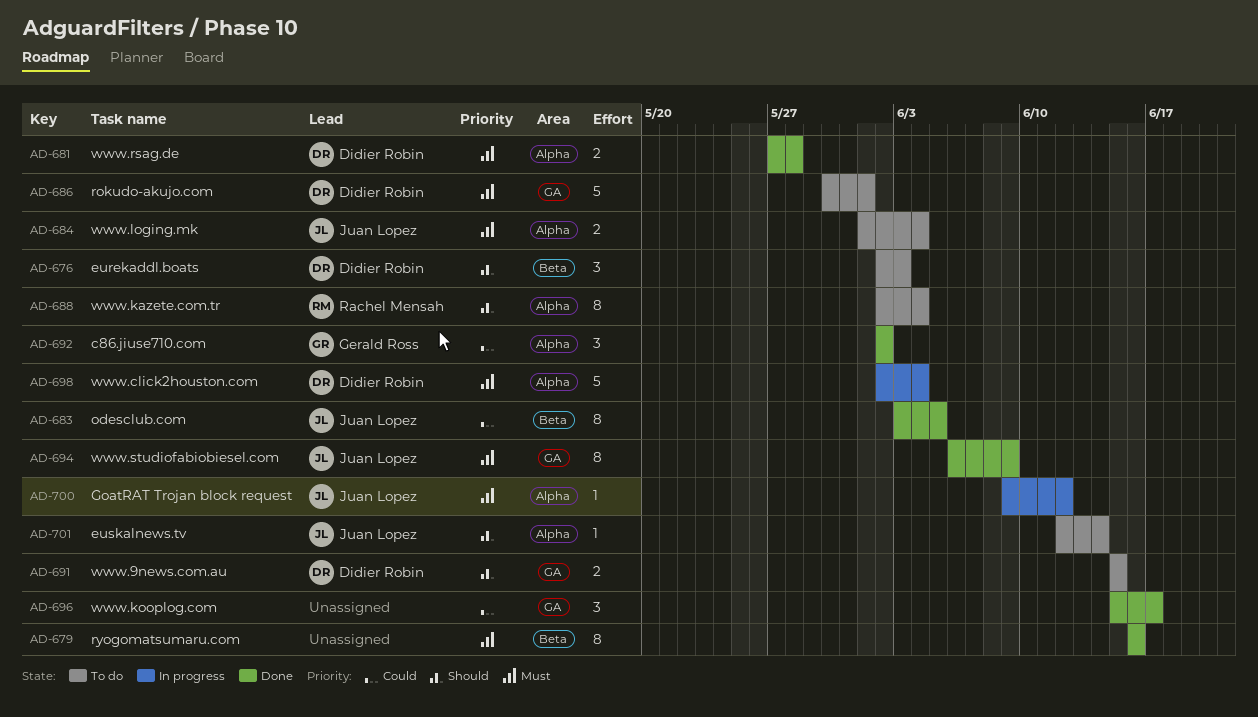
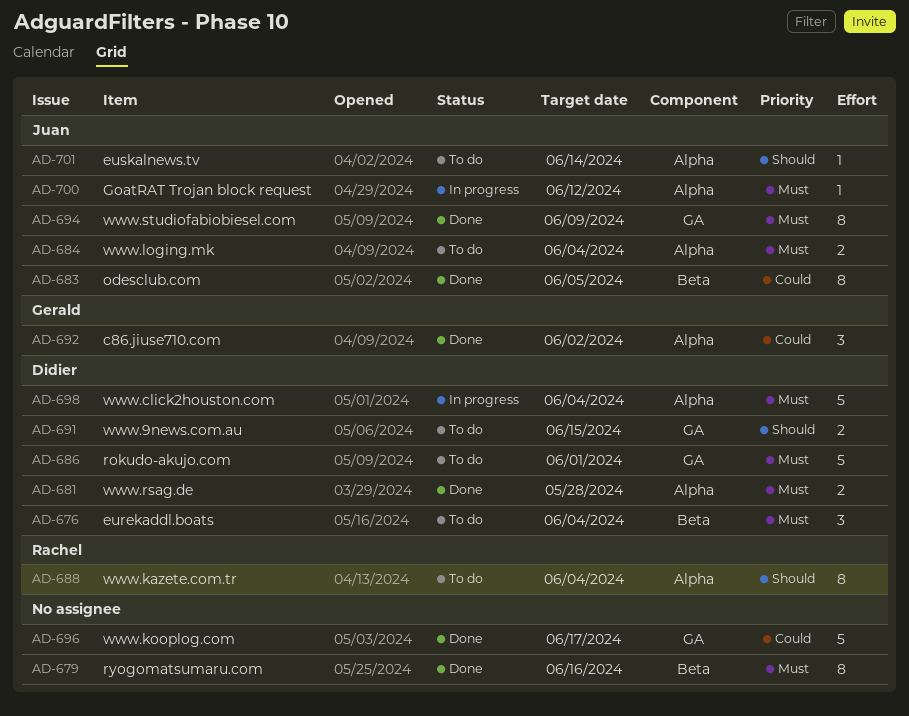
AD-676, priority: Should -> Must
AD-676, due: Jun 3 -> Jun 4
AD-696, estimate: 3 -> 5

